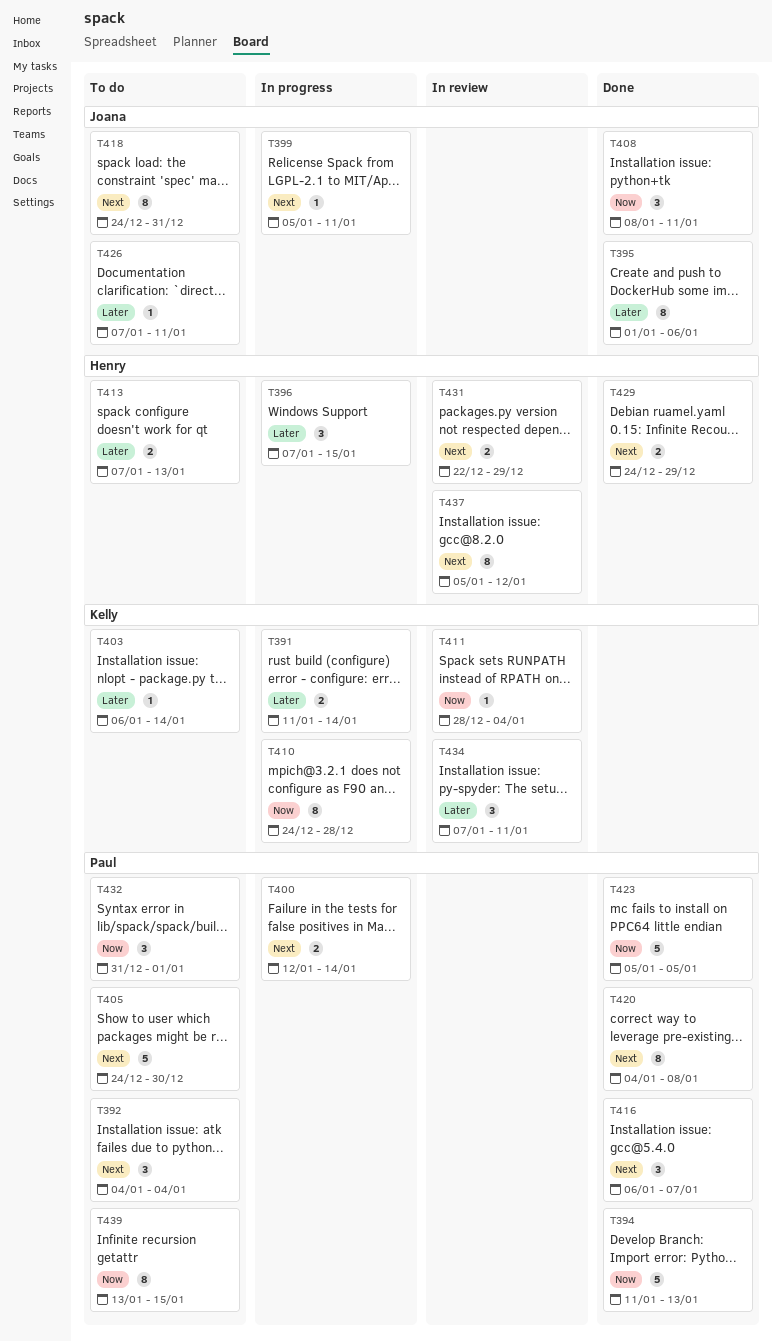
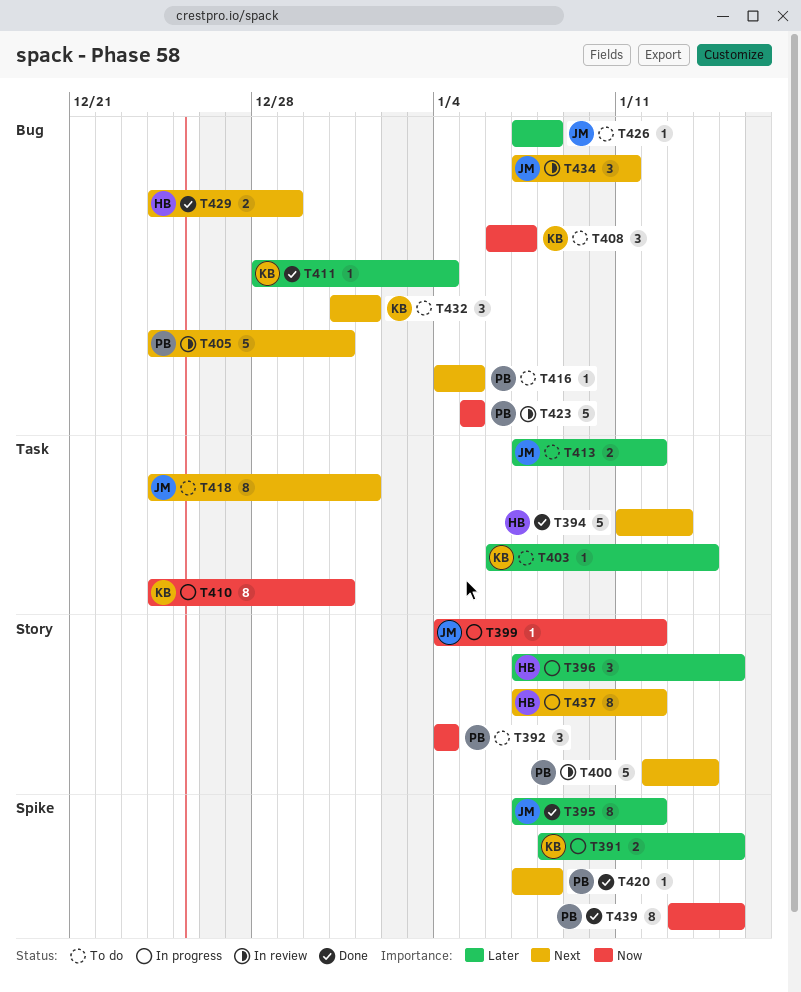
T391, start: Jan 11 -> Jan 8
T391, due: Jan 14 -> Jan 15
T392, priority: Next -> Now
T394, owner: Paul -> Henry
T394, priority: Now -> Next
T395, start: Jan 1 -> Jan 7
T395, due: Jan 6 -> Jan 12
T399, priority: Next -> Now
T399, start: Jan 5 -> Jan 4
T399, due: Jan 11 -> Jan 12
T400, status: In progress -> In review
T400, estimate: 2 -> 5
T405, status: To do -> In review
T405, due: Dec 30 -> Dec 31
T408, status: Done -> To do
T408, owner: Joana -> Kelly
T408, start: Jan 8 -> Jan 6
T408, due: Jan 11 -> Jan 7
T410, due: Dec 28 -> Dec 31
T411, status: In review -> Done
T411, priority: Now -> Later
T413, owner: Henry -> Joana
T413, due: Jan 13 -> Jan 12
T416, status: Done -> To do
T416, estimate: 3 -> 1
T416, start: Jan 6 -> Jan 4
T416, due: Jan 7 -> Jan 5
T418, due: Dec 31 -> Jan 1
T420, estimate: 8 -> 1
T420, start: Jan 4 -> Jan 7
T423, status: Done -> In review
T426, due: Jan 11 -> Jan 8
T431: present -> none
T432, owner: Paul -> Kelly
T432, priority: Now -> Next
T434, owner: Kelly -> Joana
T434, priority: Later -> Next
T437, status: In review -> In progress
T437, start: Jan 5 -> Jan 7
T439, status: To do -> Done

